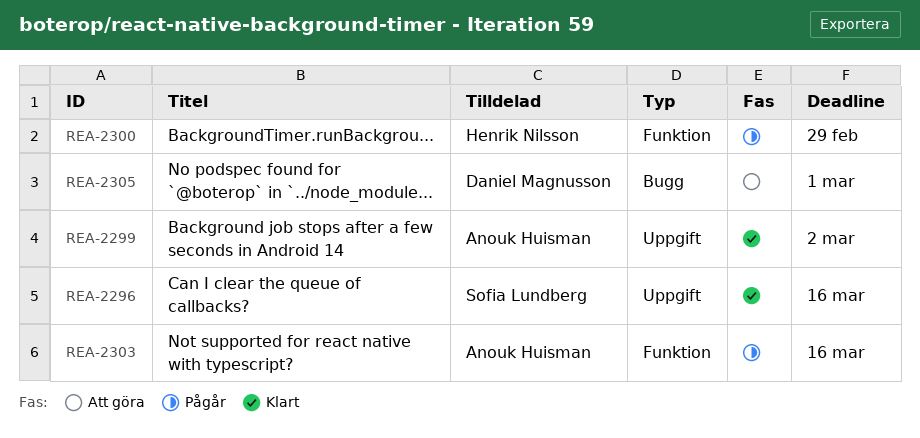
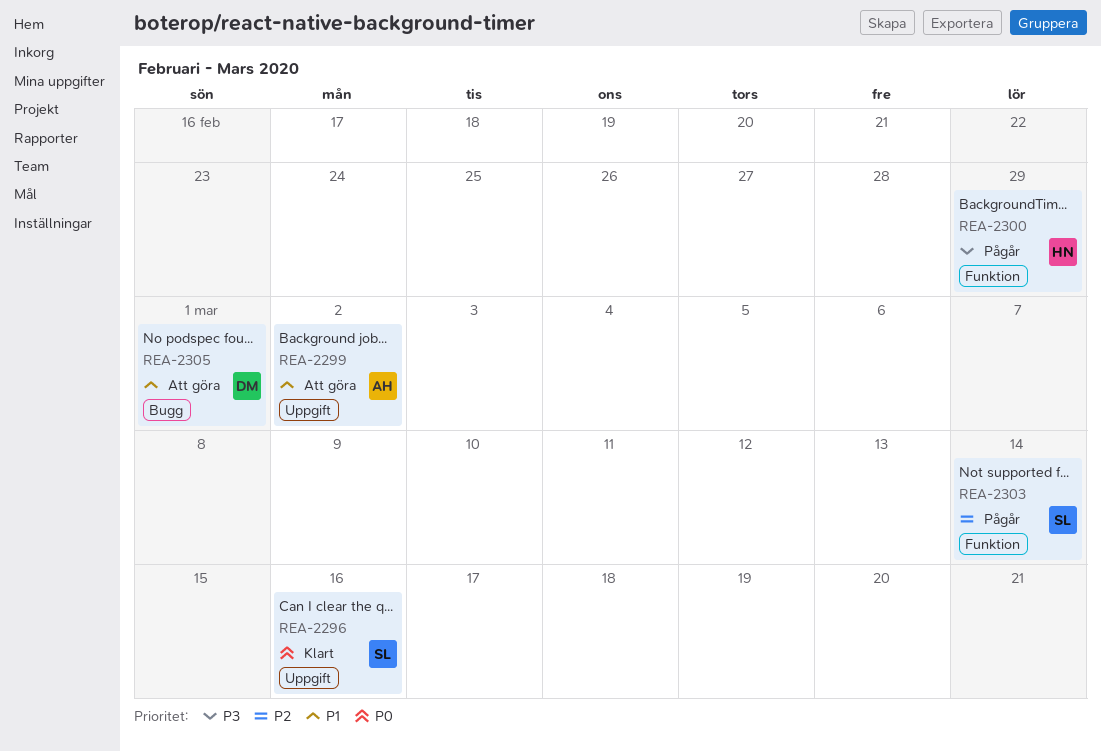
REA-2299, status: Klart -> Att göra
REA-2303, owner: Anouk Huisman -> Sofia Lundberg
REA-2303, due: Mar 16 -> Mar 14

